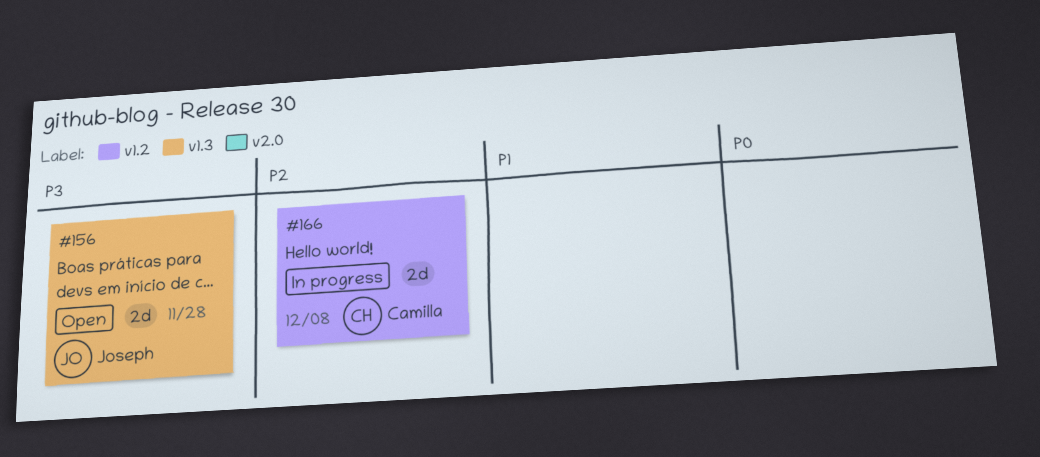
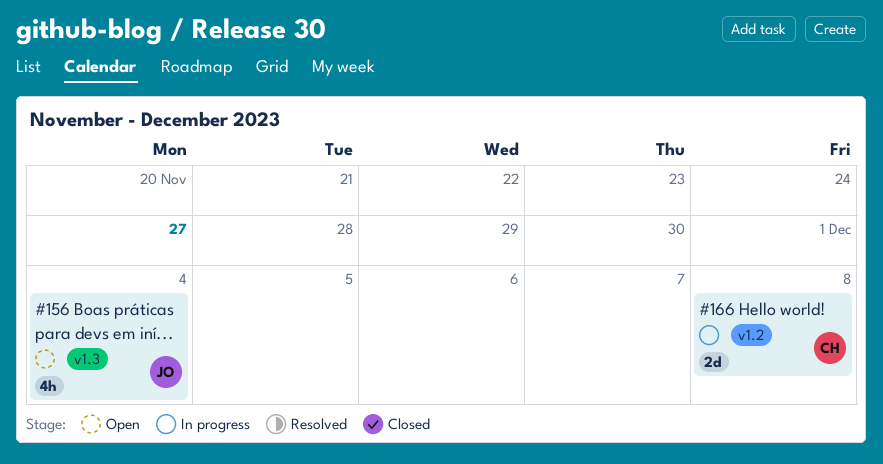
#156, estimate: 2d -> 4h
#156, due: Nov 28 -> Dec 4

